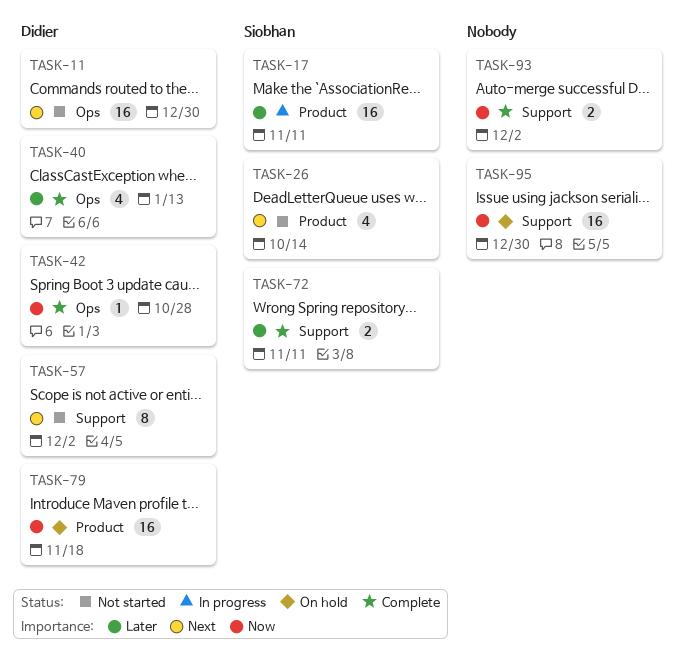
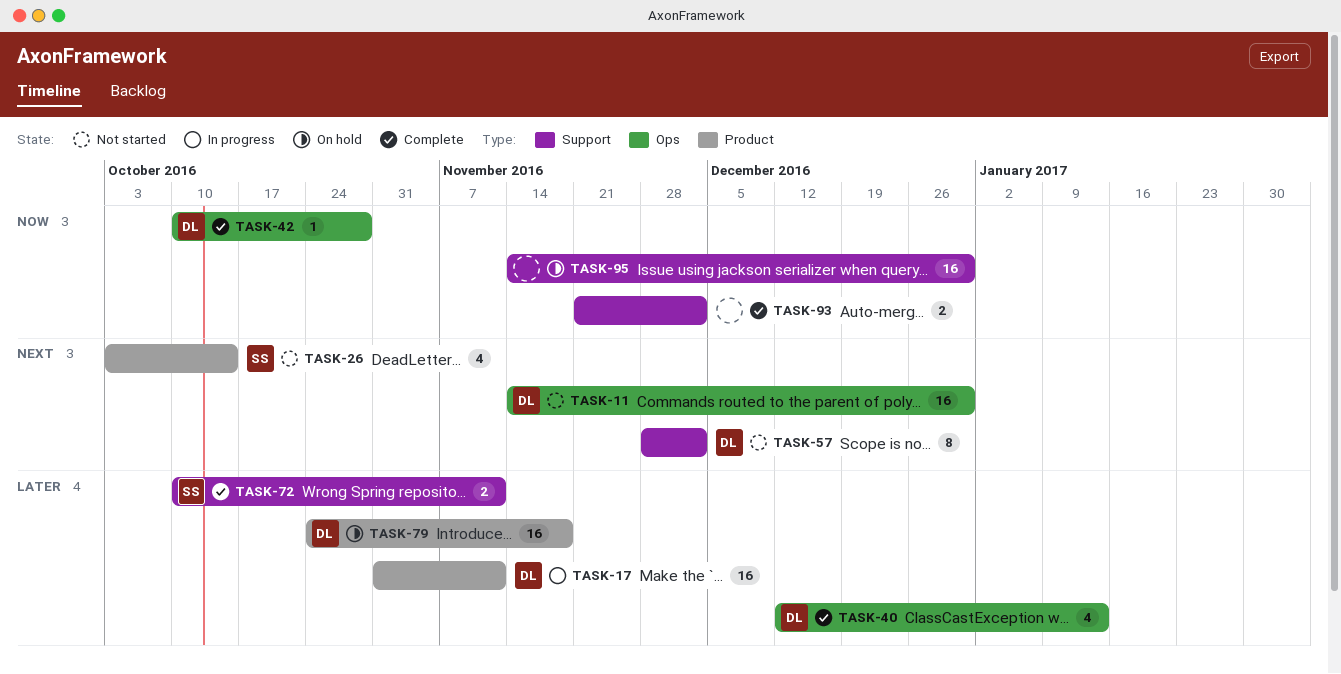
TASK-17, owner: Siobhan -> Didier
TASK-79, priority: Now -> Later

